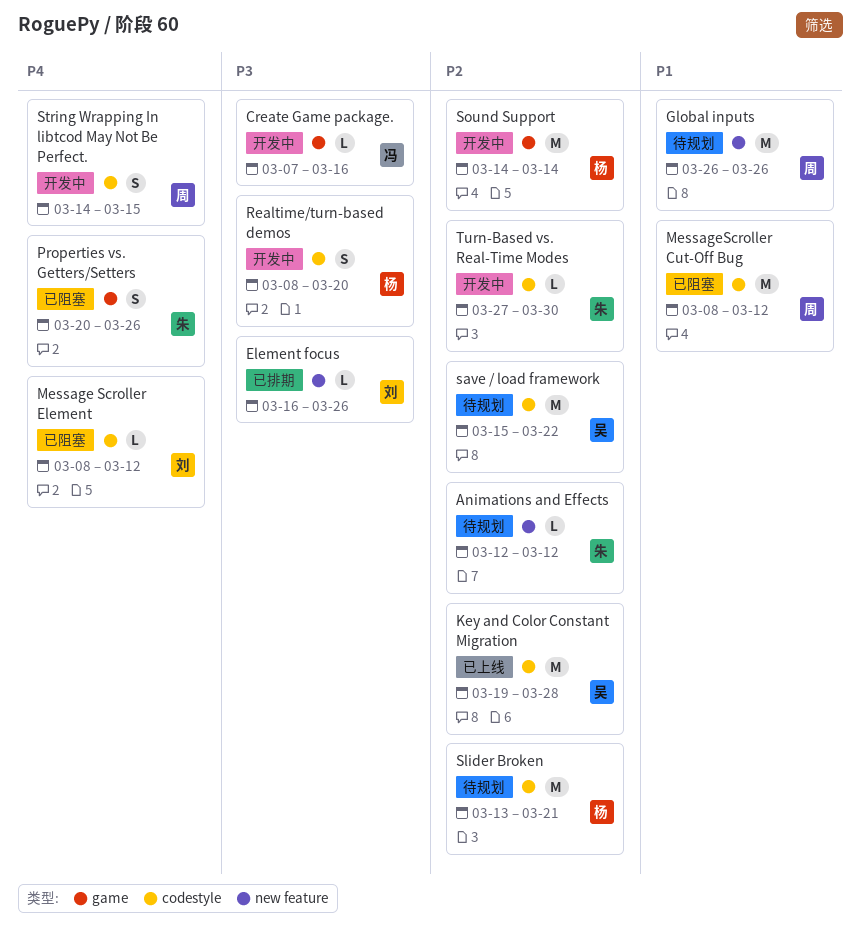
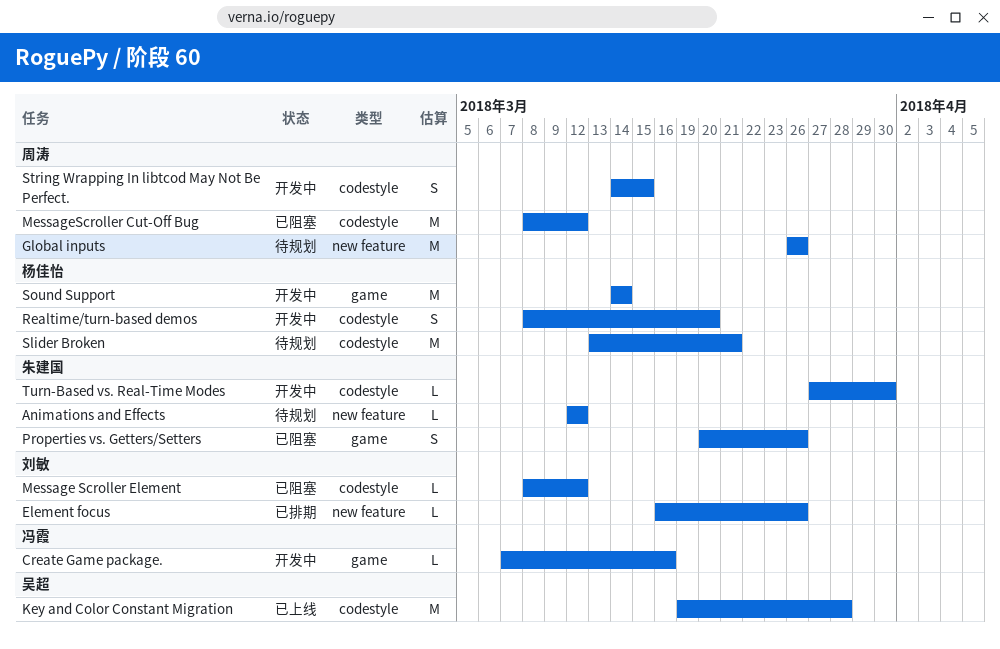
save / load framework: present -> none

